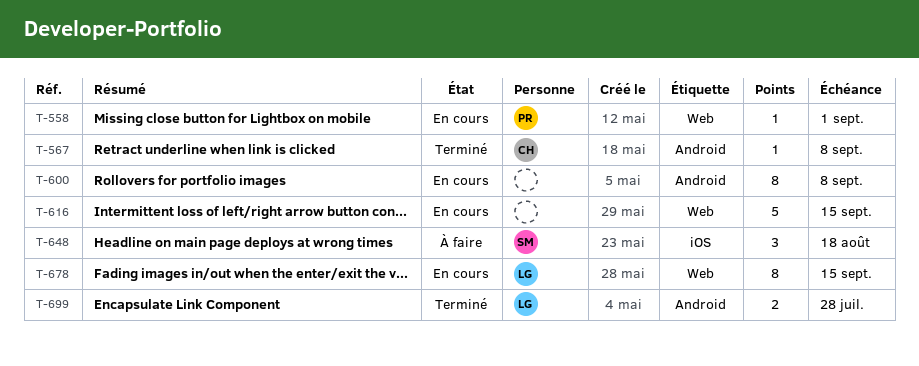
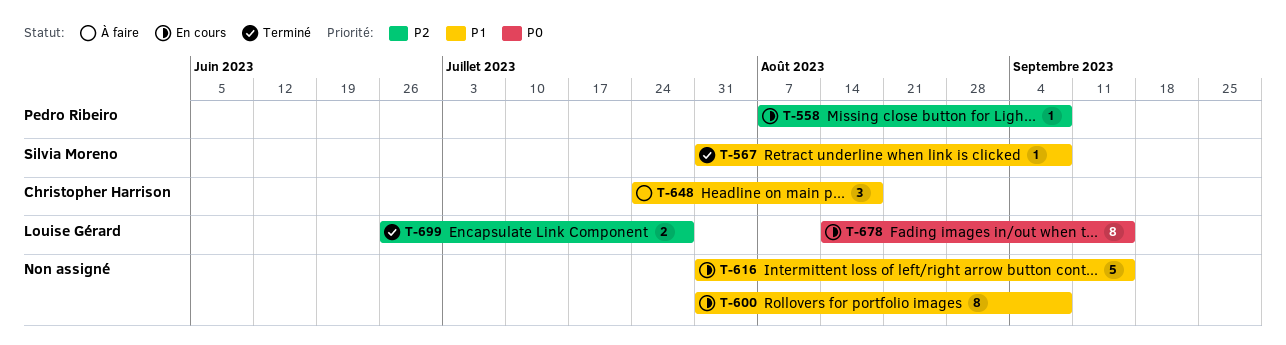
T-558, due: Sep 1 -> Sep 8
T-567, owner: Christopher Harrison -> Silvia Moreno
T-648, owner: Silvia Moreno -> Christopher Harrison

